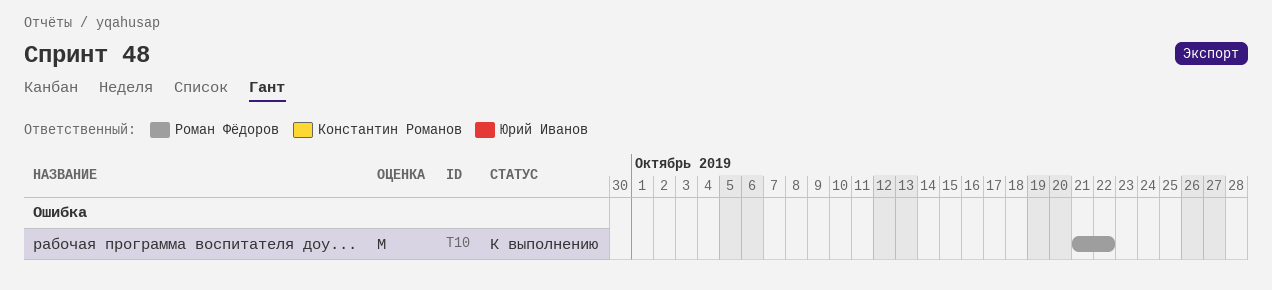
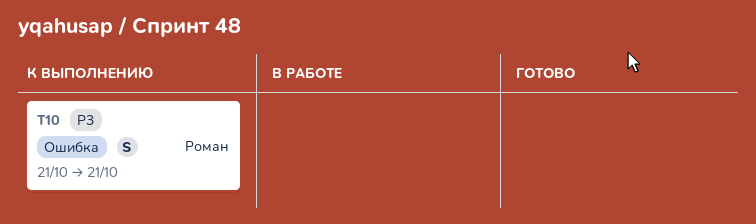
T10, estimate: M -> S
T10, due: Oct 22 -> Oct 21

